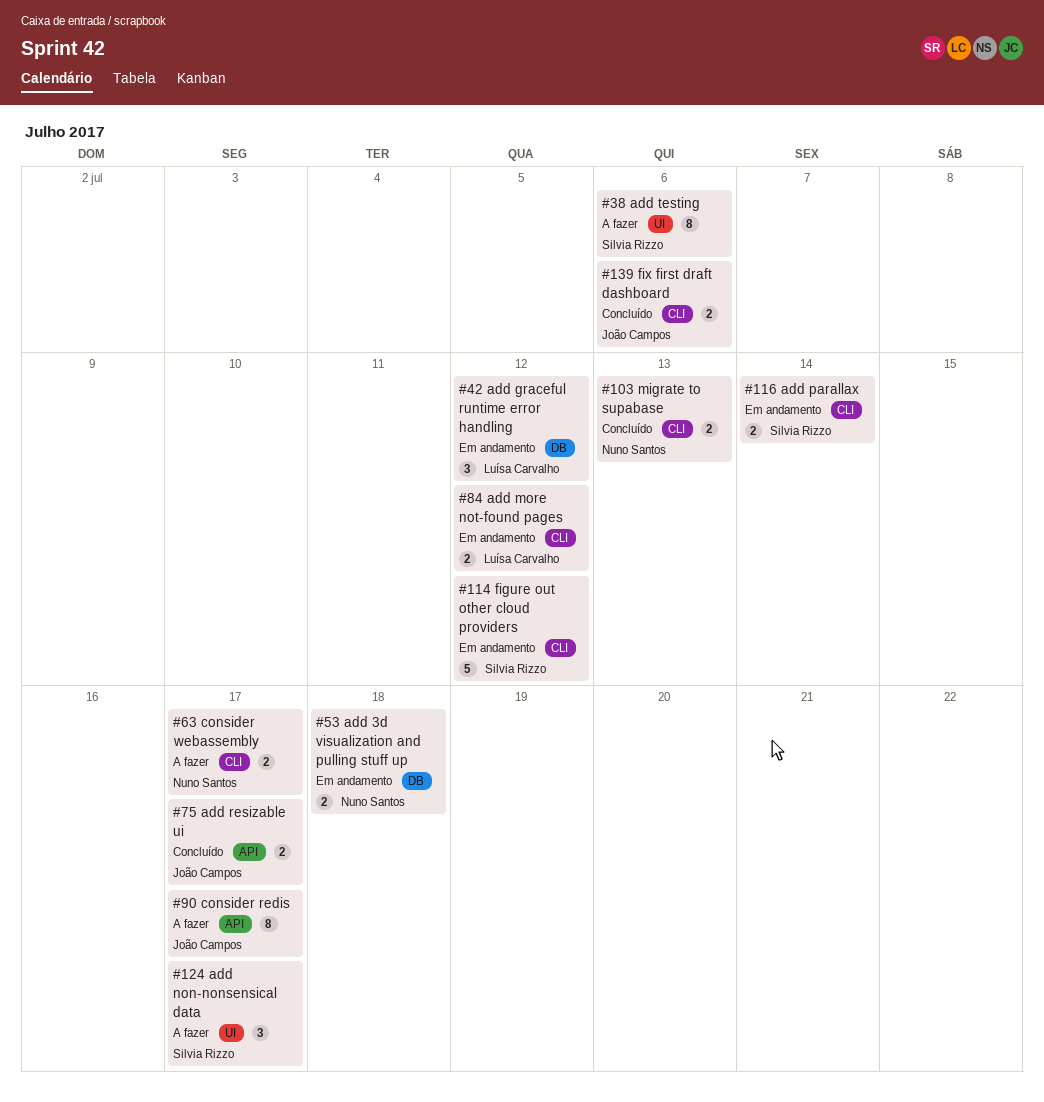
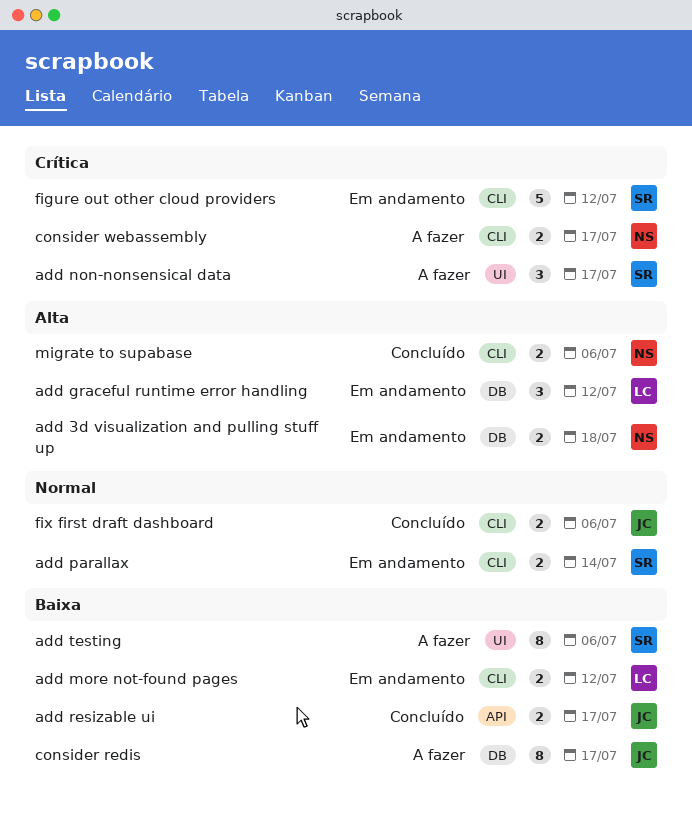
consider redis, label: API -> DB
migrate to supabase, due: Jul 13 -> Jul 6

